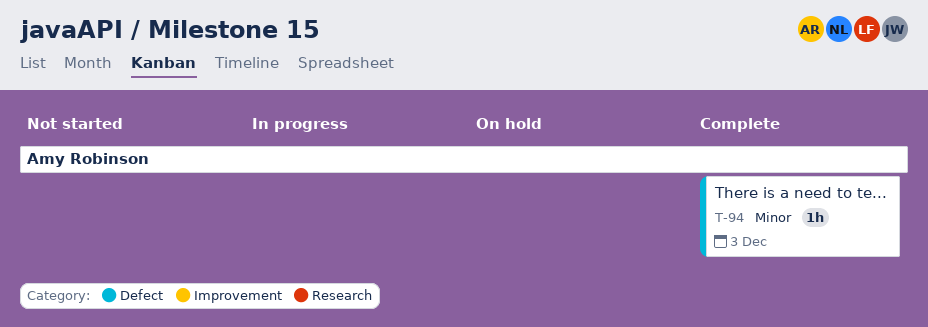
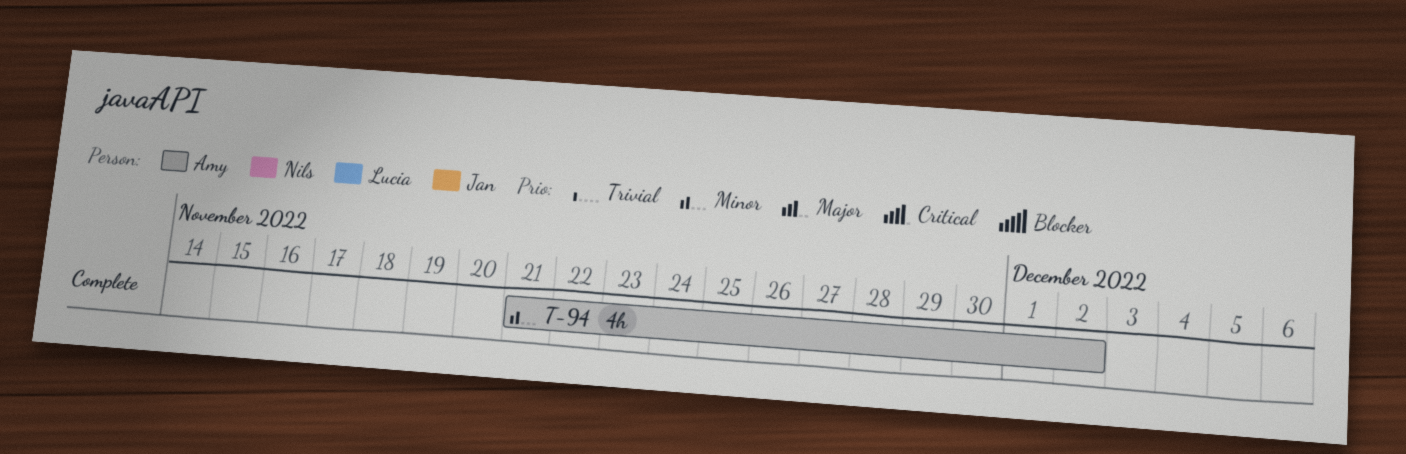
T-94, estimate: 1h -> 4h
T-94, due: Dec 3 -> Dec 2

